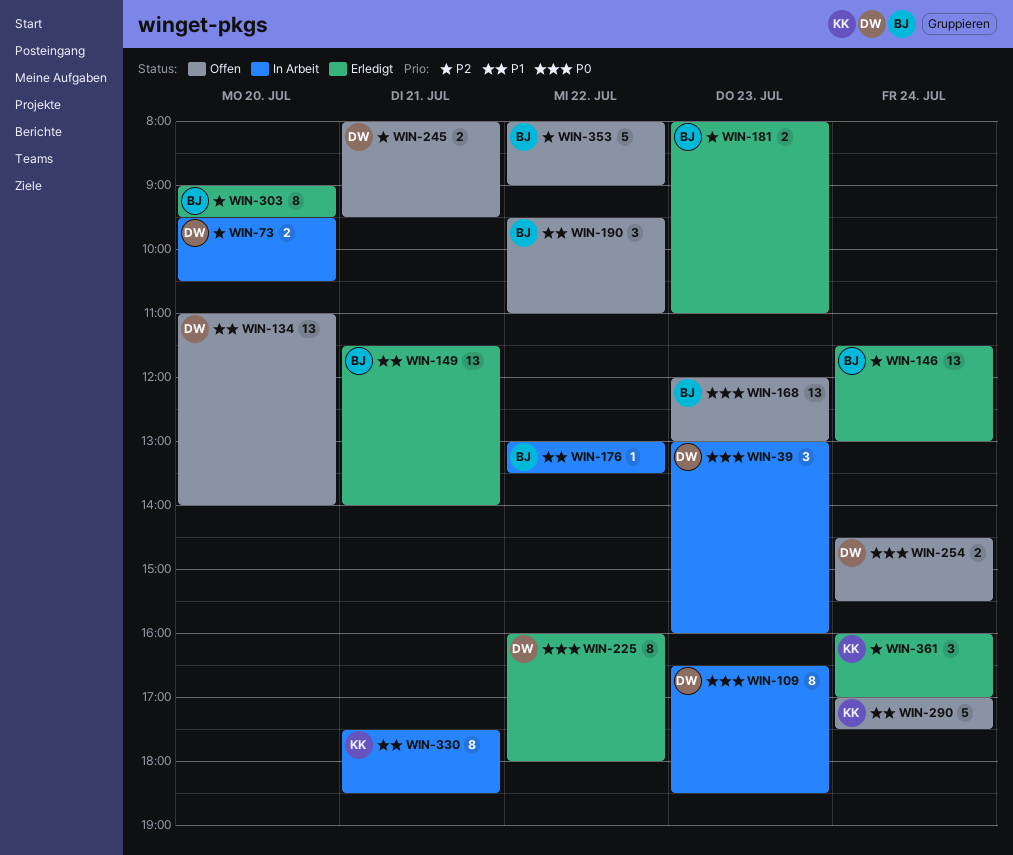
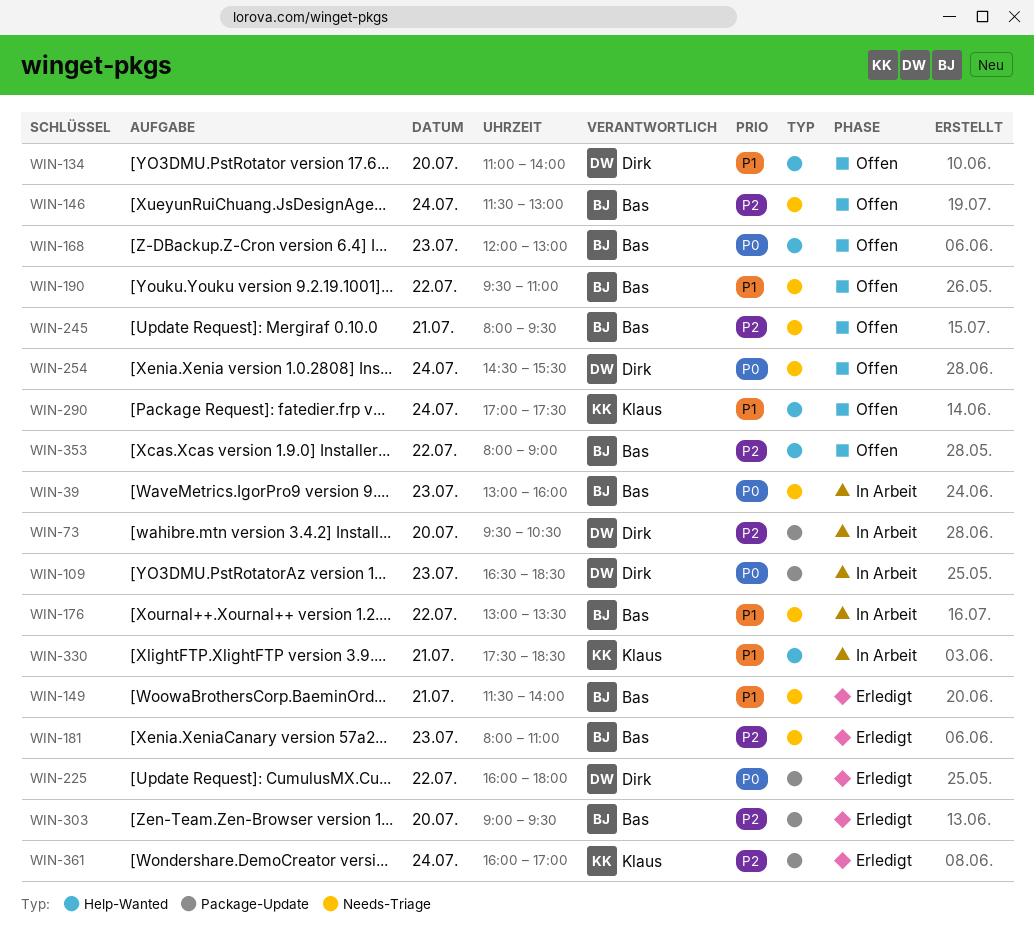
WIN-39, owner: Dirk -> Bas
WIN-146, status: Erledigt -> Offen
WIN-245, owner: Dirk -> Bas

